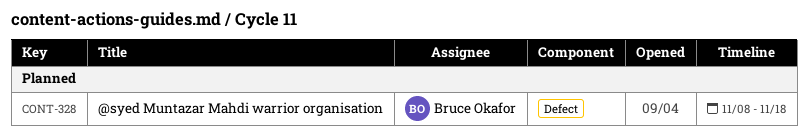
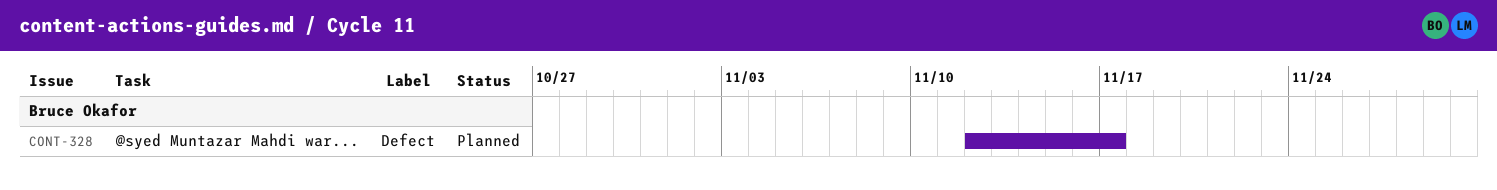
CONT-328, start: Nov 8 -> Nov 12
CONT-328, due: Nov 18 -> Nov 17

